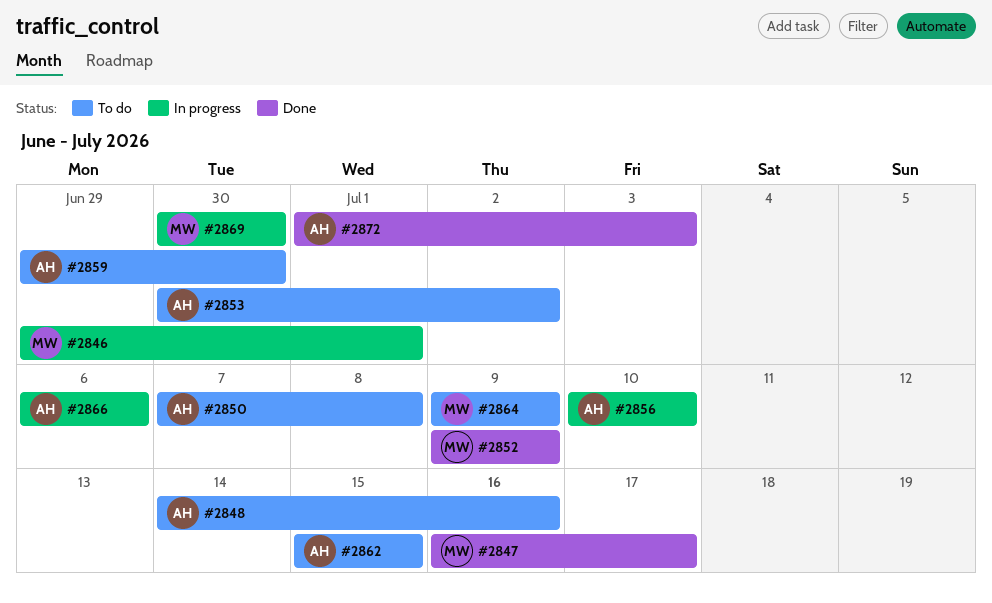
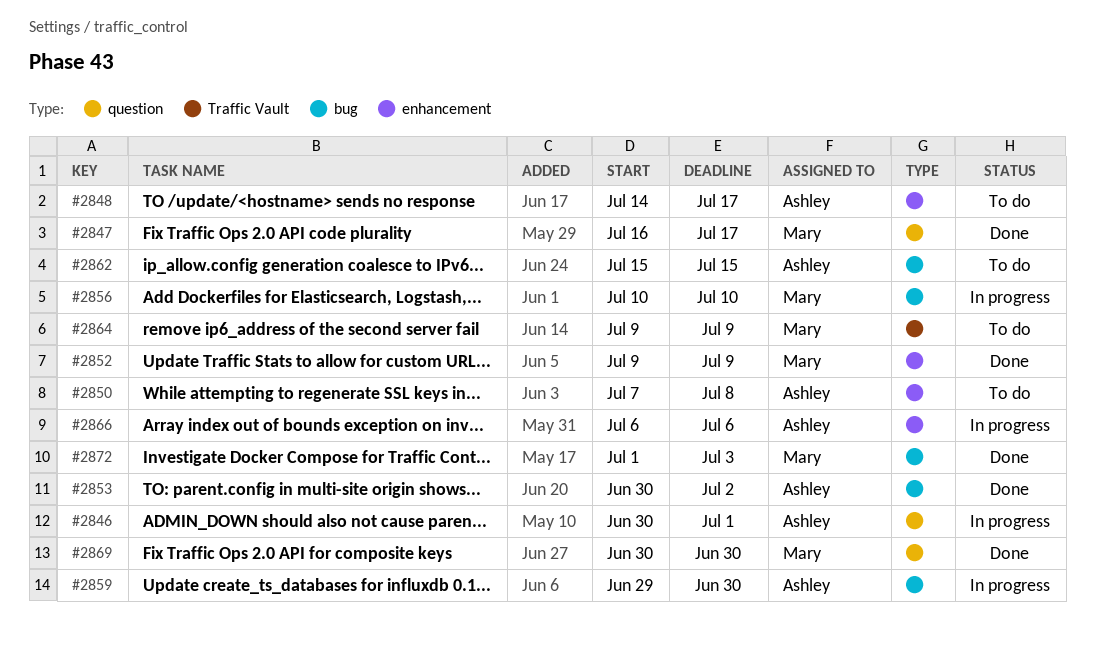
#2846, owner: Mary -> Ashley
#2846, start: Jun 29 -> Jun 30
#2848, due: Jul 16 -> Jul 17
#2853, status: To do -> Done
#2856, owner: Ashley -> Mary
#2859, status: To do -> In progress
#2869, status: In progress -> Done
#2872, owner: Ashley -> Mary

